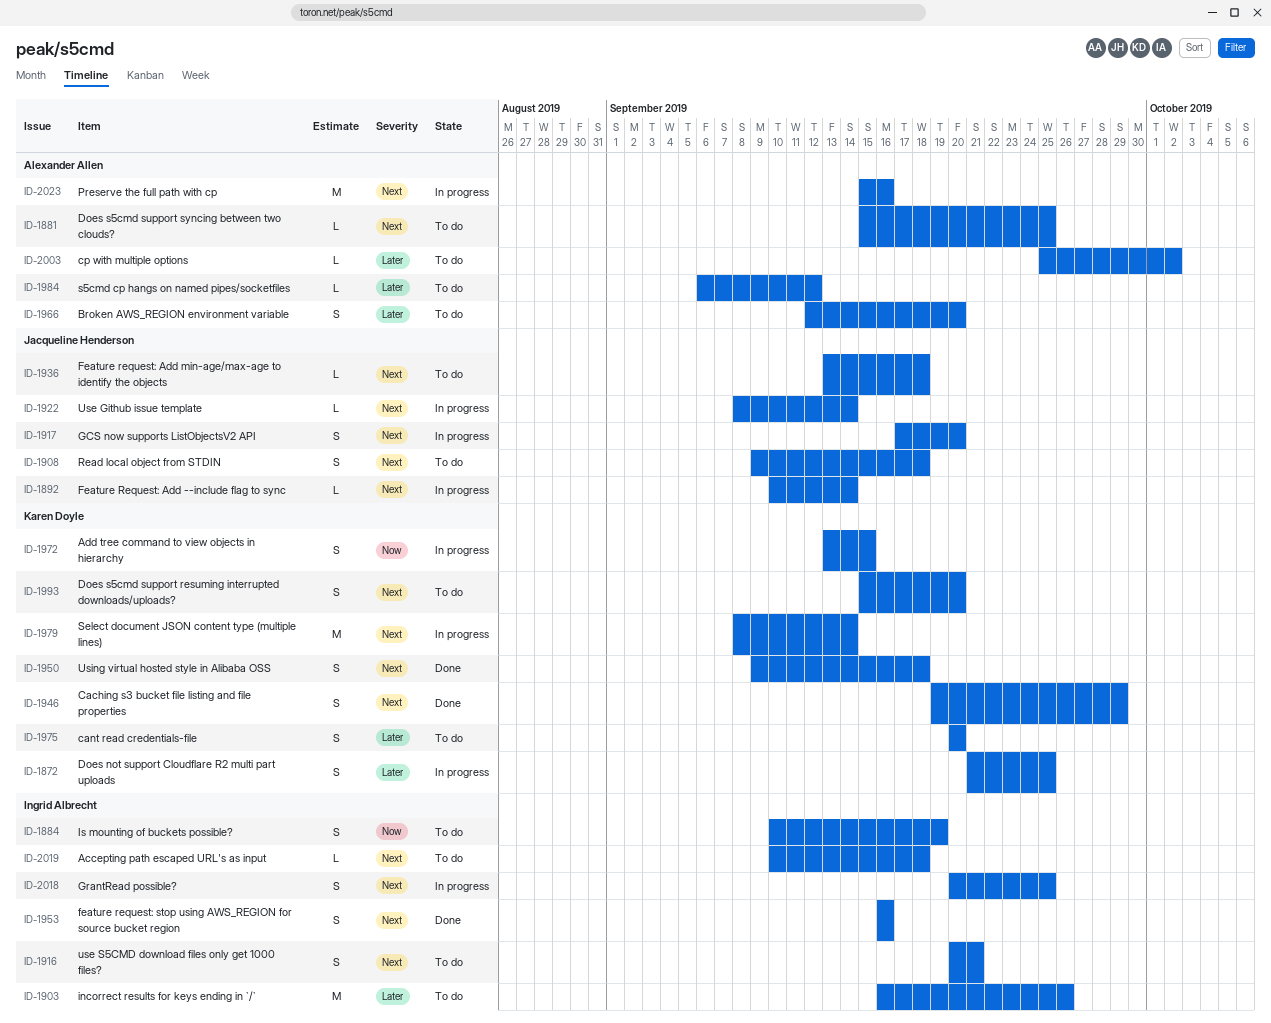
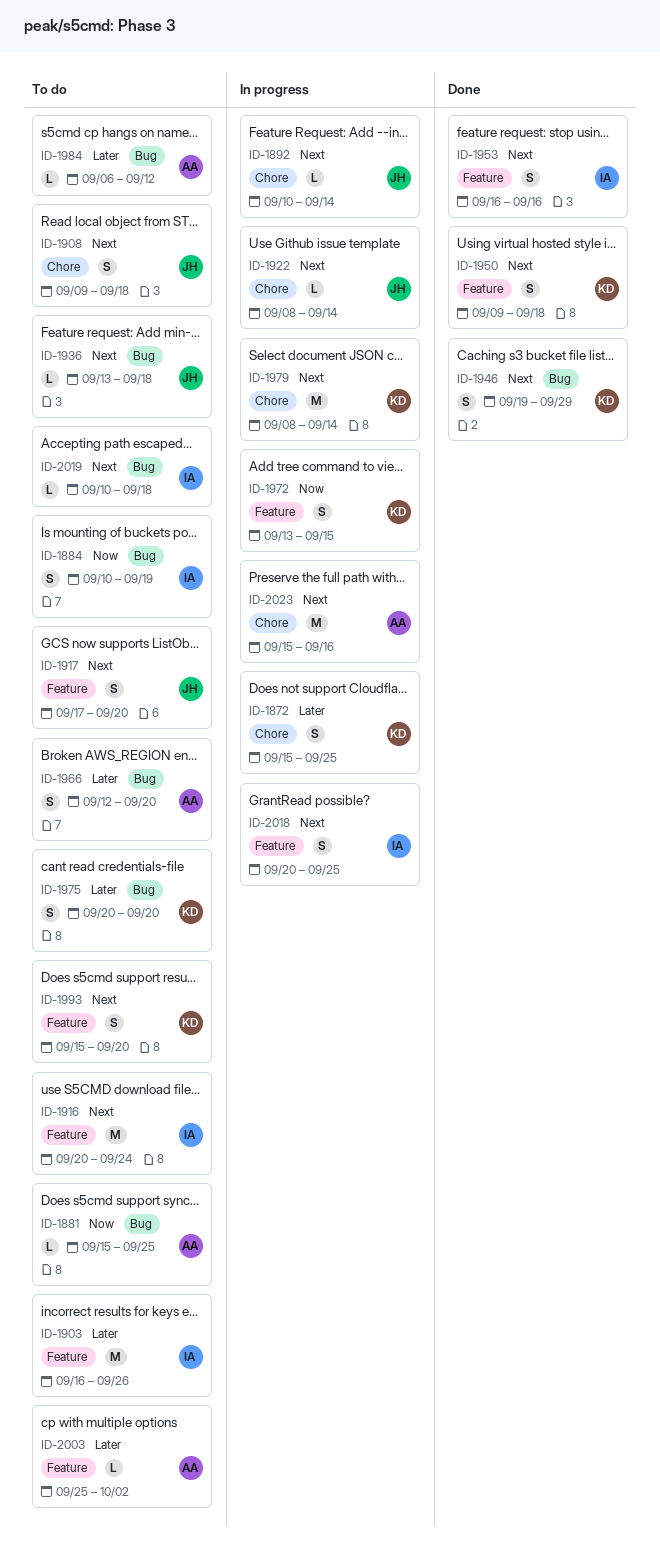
ID-1872, start: Sep 21 -> Sep 15
ID-1881, priority: Next -> Now
ID-1916, estimate: S -> M
ID-1916, due: Sep 21 -> Sep 24
ID-1917, status: In progress -> To do

